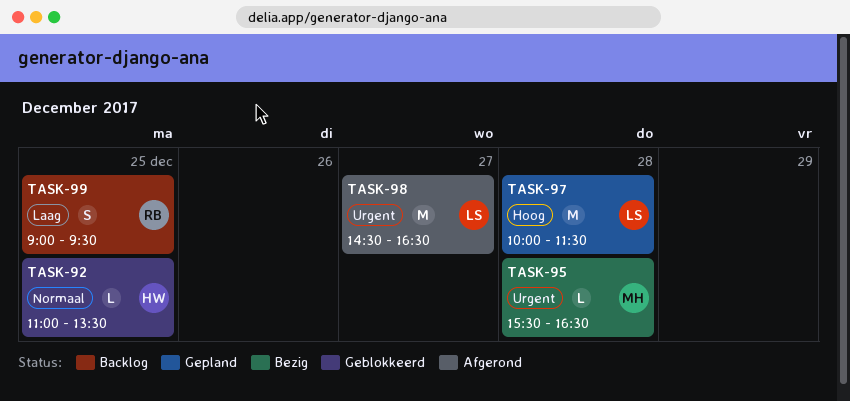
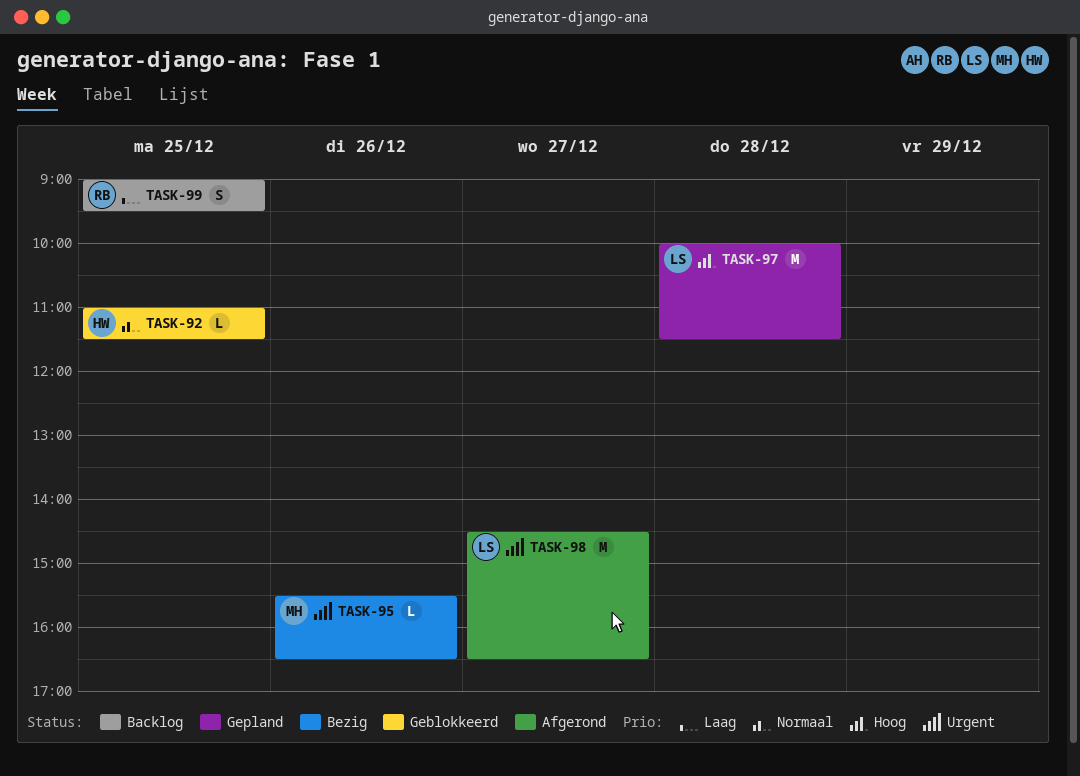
TASK-92, ends: 13:30 -> 11:30
TASK-95, day: Dec 28 -> Dec 26

